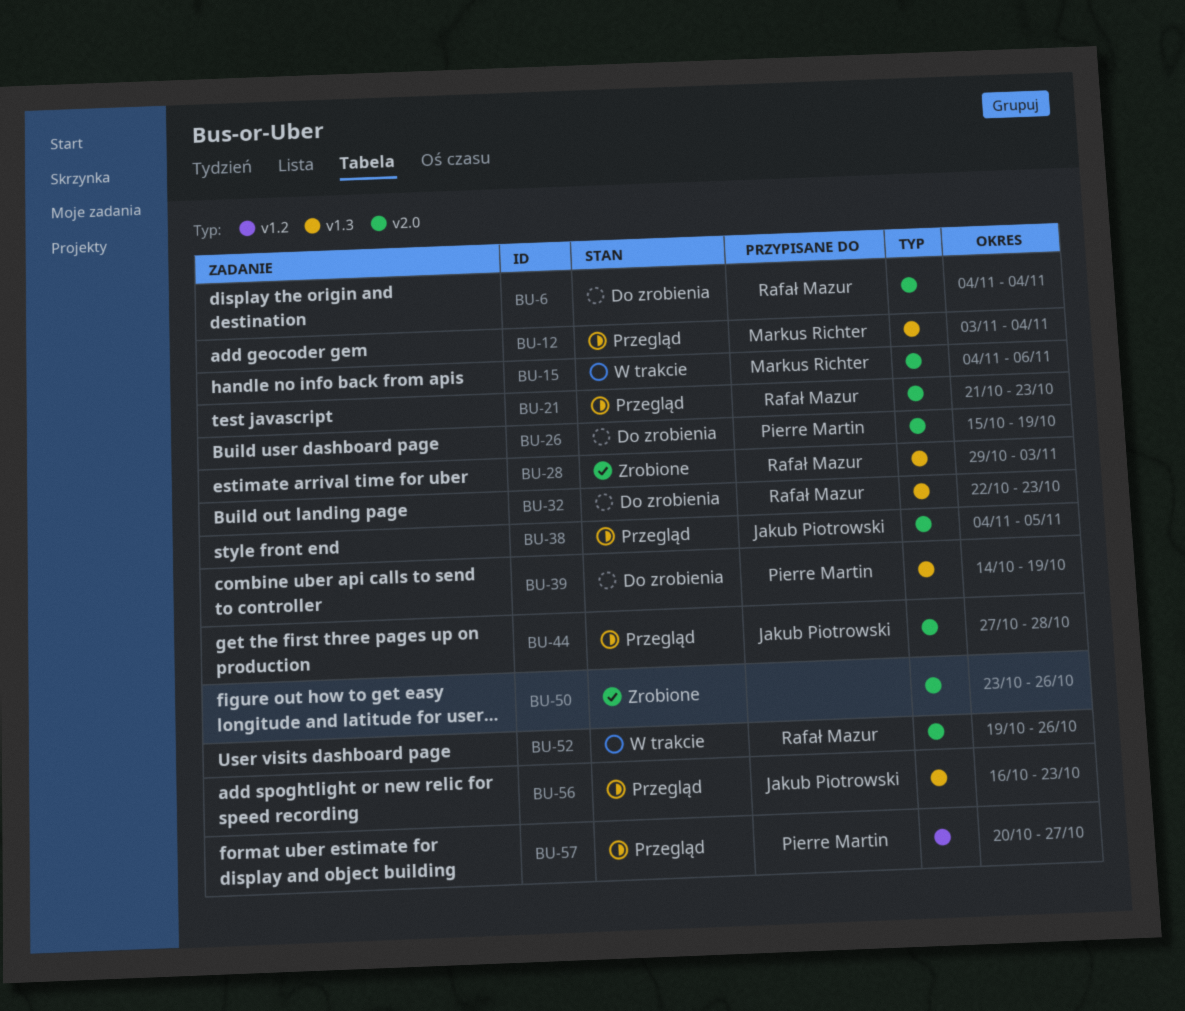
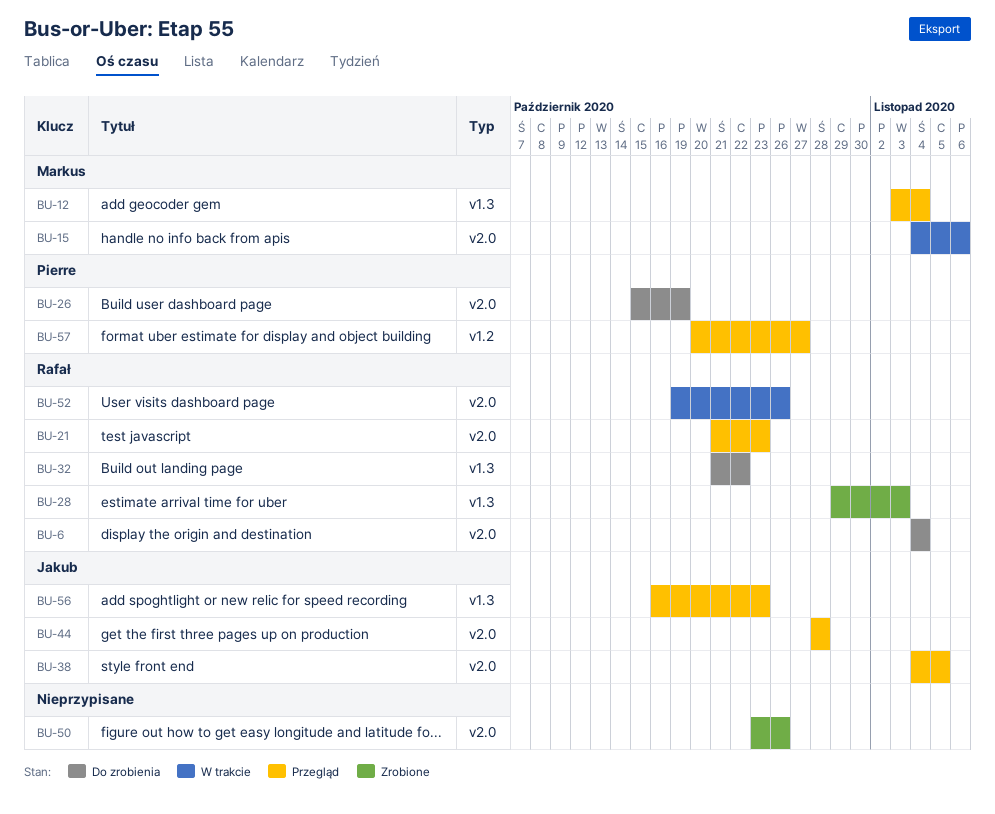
BU-32, start: Oct 22 -> Oct 21
BU-32, due: Oct 23 -> Oct 22
BU-39: present -> none
BU-44, start: Oct 27 -> Oct 28

